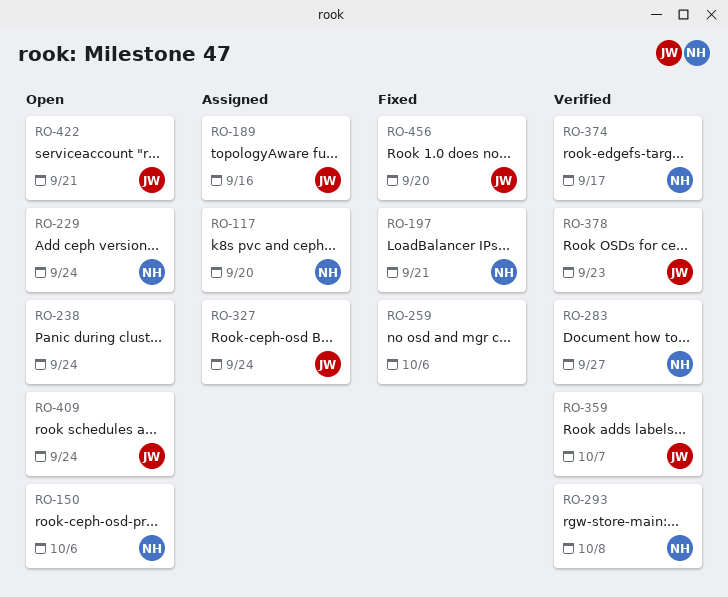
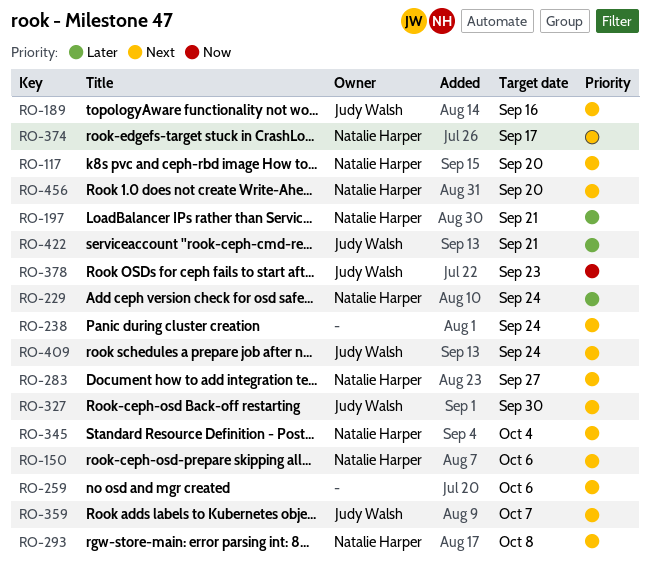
RO-327, due: Sep 24 -> Sep 30
RO-345: none -> present
RO-456, owner: Judy Walsh -> Natalie Harper

